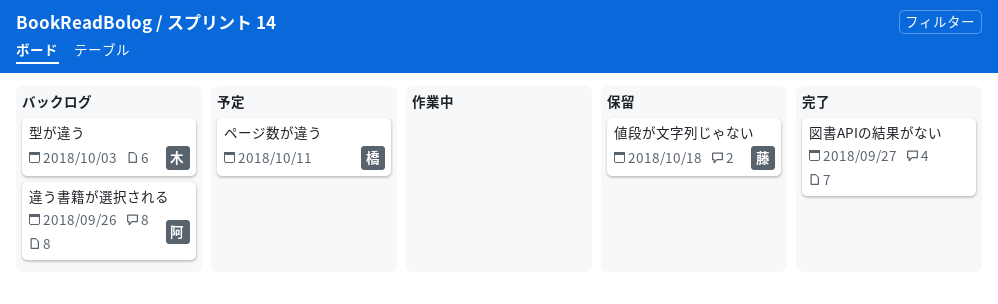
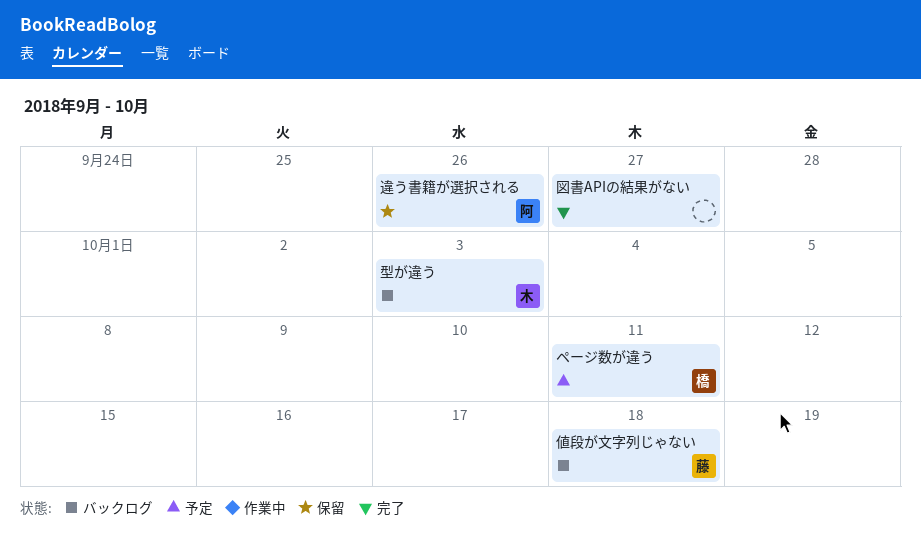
値段が文字列じゃない, status: 保留 -> バックログ
違う書籍が選択される, status: バックログ -> 保留

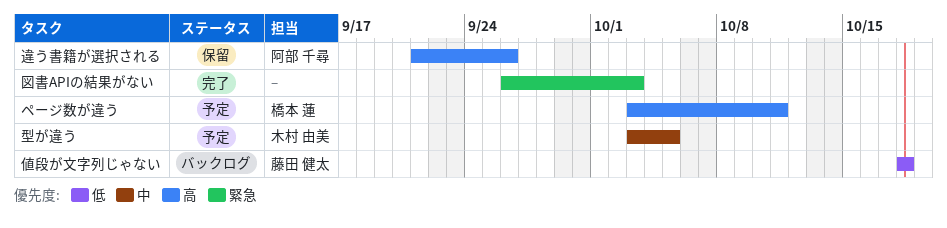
図書APIの結果がない, due: Sep 27 -> Oct 3
型が違う, status: バックログ -> 予定
型が違う, due: Oct 3 -> Oct 5

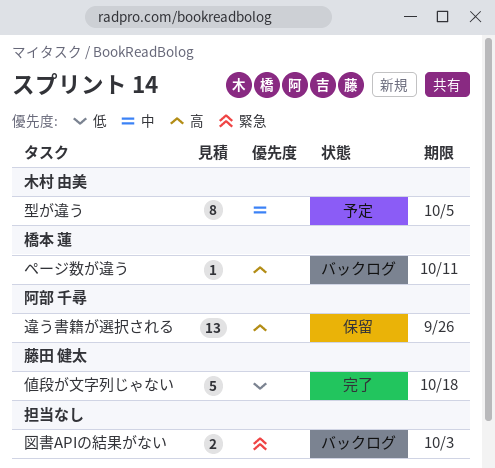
ページ数が違う, status: 予定 -> バックログ
値段が文字列じゃない, status: バックログ -> 完了
図書APIの結果がない, status: 完了 -> バックログ

